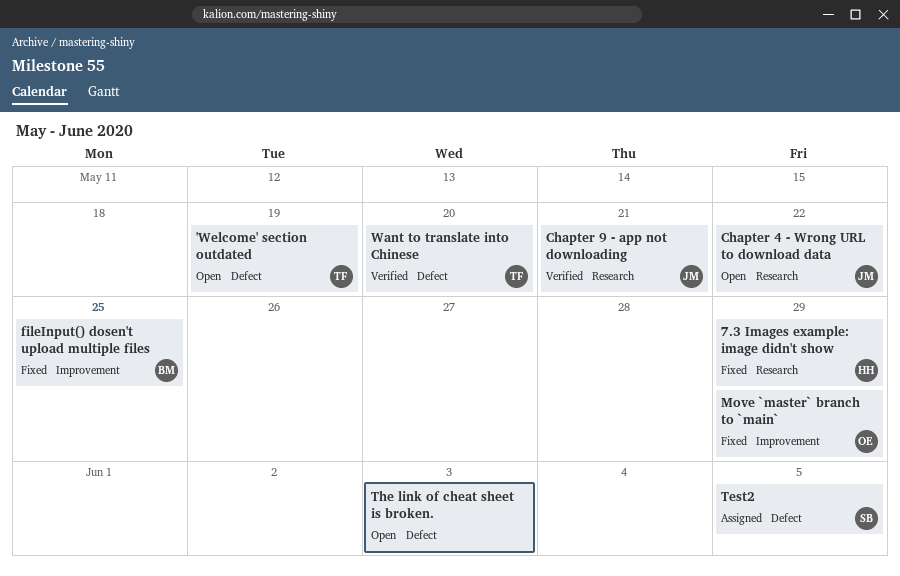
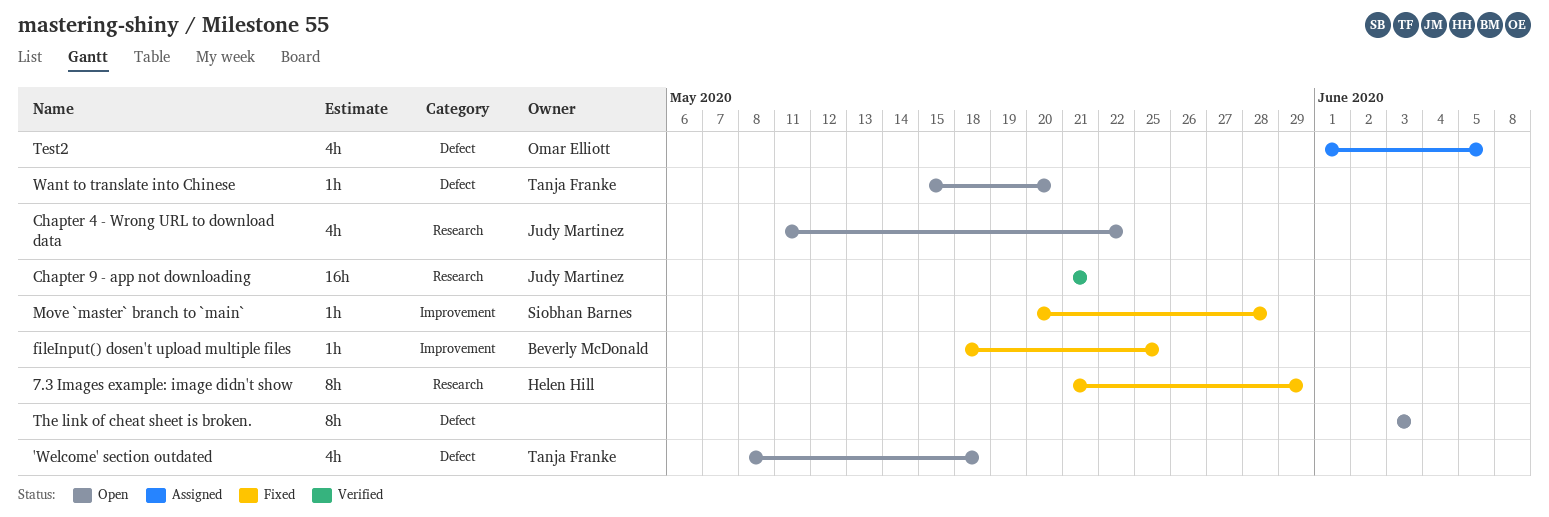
'Welcome' section outdated, due: May 19 -> May 18
Move `master` branch to `main`, owner: Omar Elliott -> Siobhan Barnes
Move `master` branch to `main`, due: May 29 -> May 28
Test2, owner: Siobhan Barnes -> Omar Elliott
Want to translate into Chinese, status: Verified -> Open

